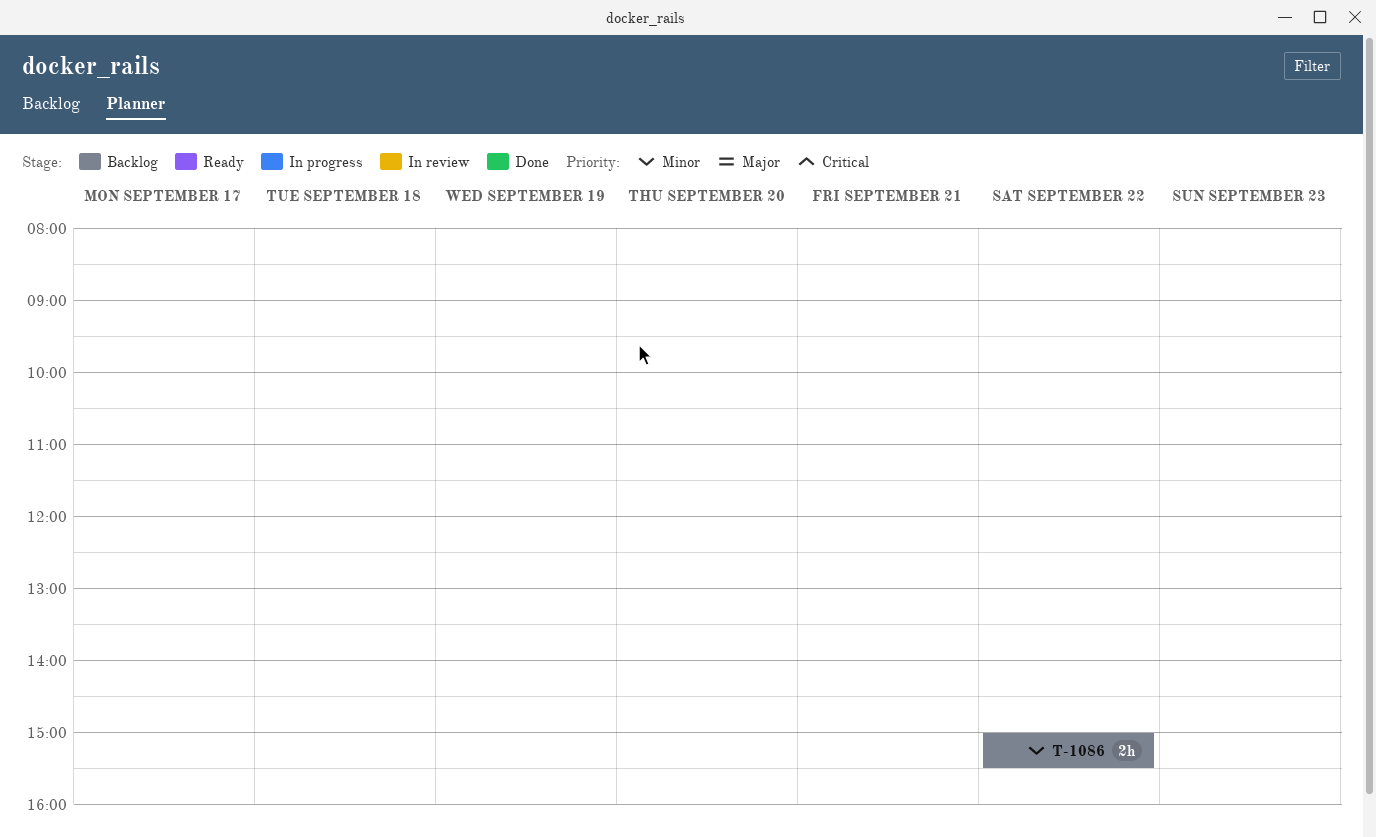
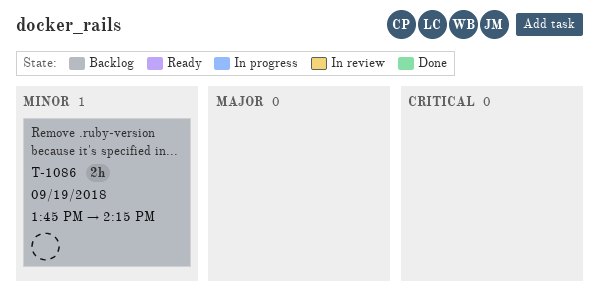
T-1086, day: Sep 22 -> Sep 19
T-1086, begins: 15:00 -> 13:45
T-1086, ends: 15:30 -> 14:15

